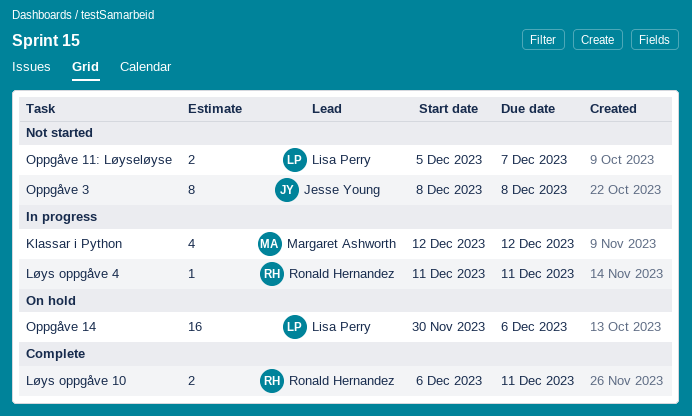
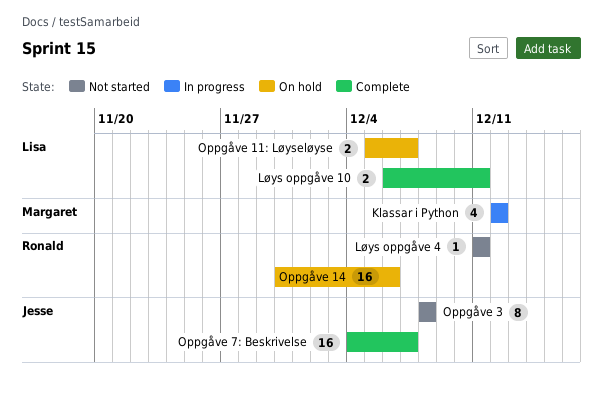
Løys oppgåve 10, owner: Ronald Hernandez -> Lisa Perry
Løys oppgåve 4, status: In progress -> Not started
Oppgåve 11: Løyseløyse, status: Not started -> On hold
Oppgåve 14, owner: Lisa Perry -> Ronald Hernandez
Oppgåve 7: Beskrivelse: none -> present

